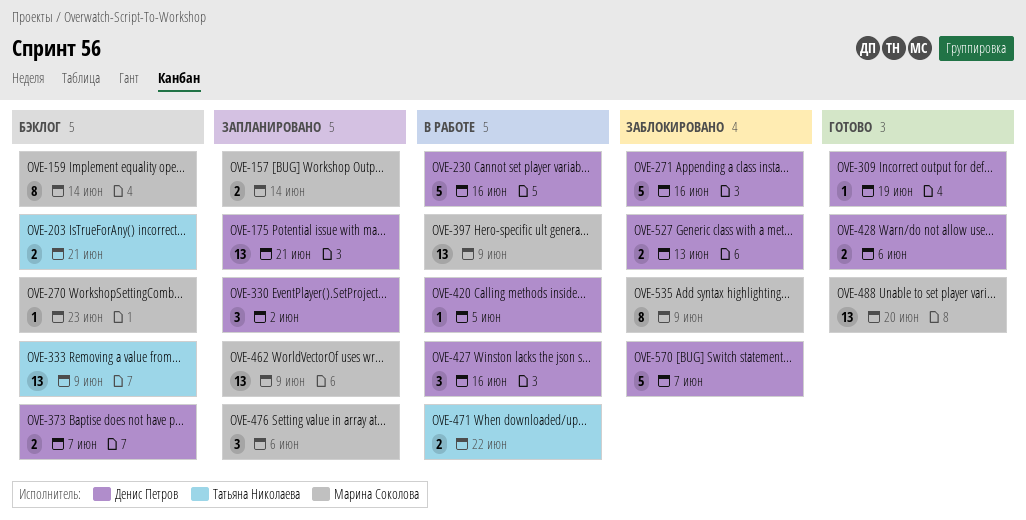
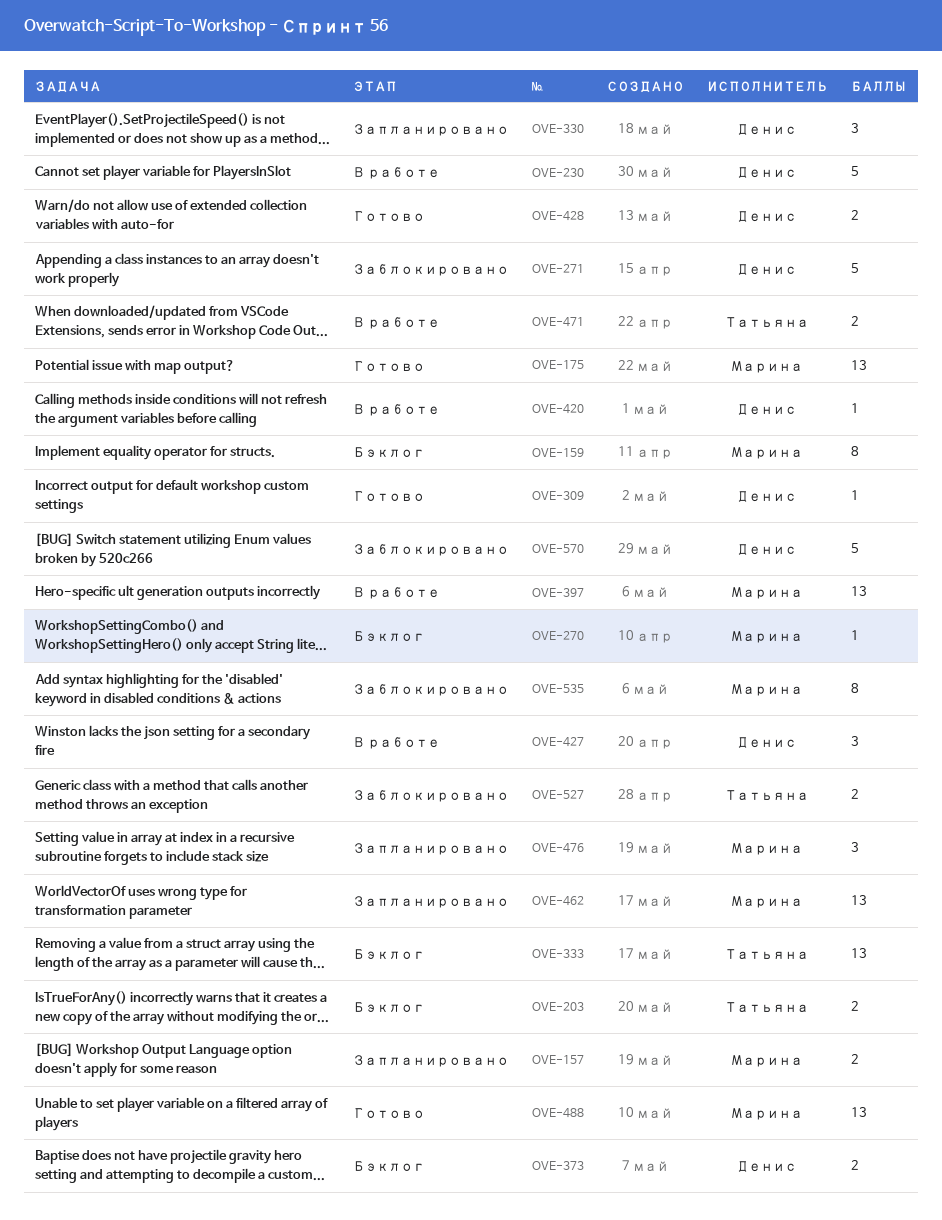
OVE-175, status: Запланировано -> Готово
OVE-175, owner: Денис Петров -> Марина Соколова
OVE-527, owner: Денис Петров -> Татьяна Николаева

